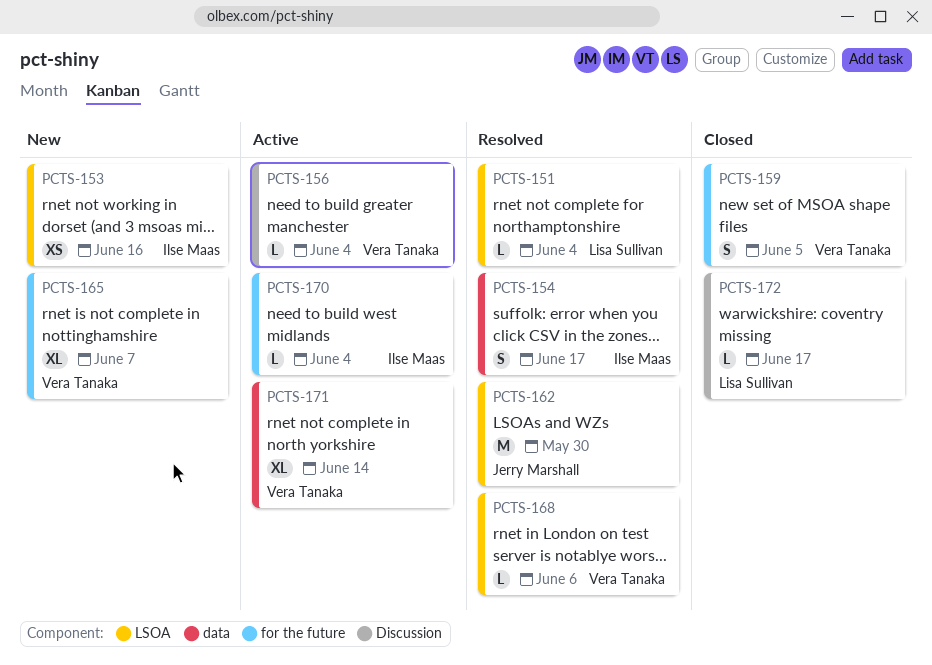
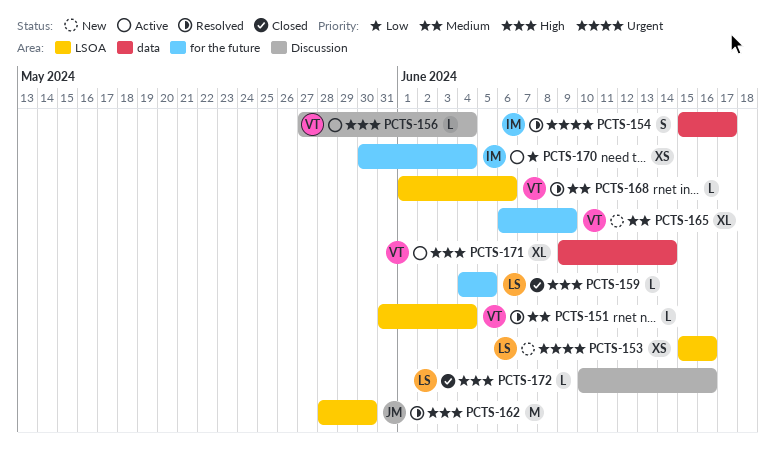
PCTS-151, owner: Lisa Sullivan -> Vera Tanaka
PCTS-153, owner: Ilse Maas -> Lisa Sullivan
PCTS-159, owner: Vera Tanaka -> Lisa Sullivan
PCTS-159, estimate: S -> L
PCTS-165, due: Jun 7 -> Jun 9
PCTS-170, estimate: L -> XS
PCTS-172, due: Jun 17 -> Jun 16

